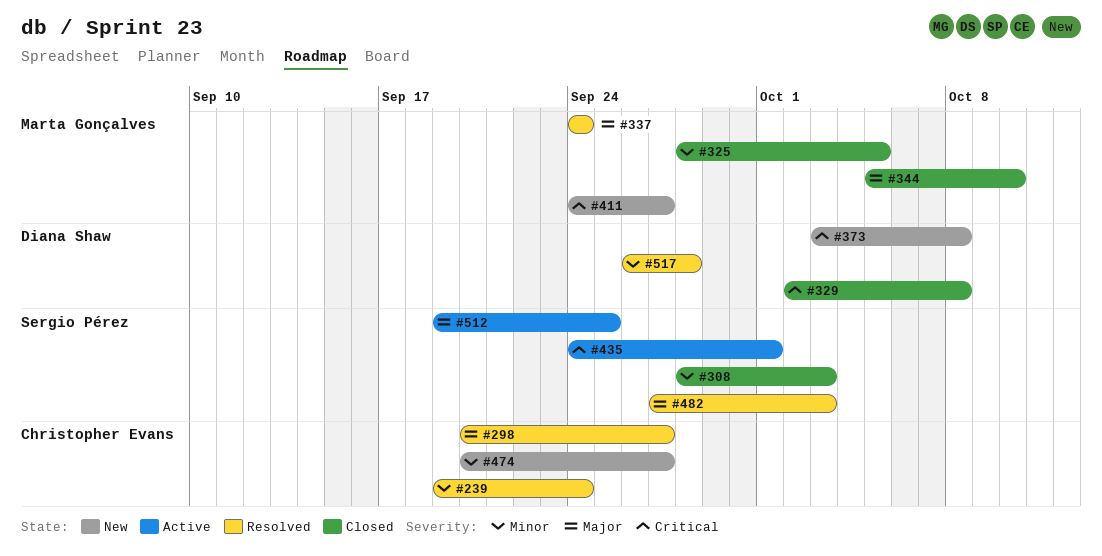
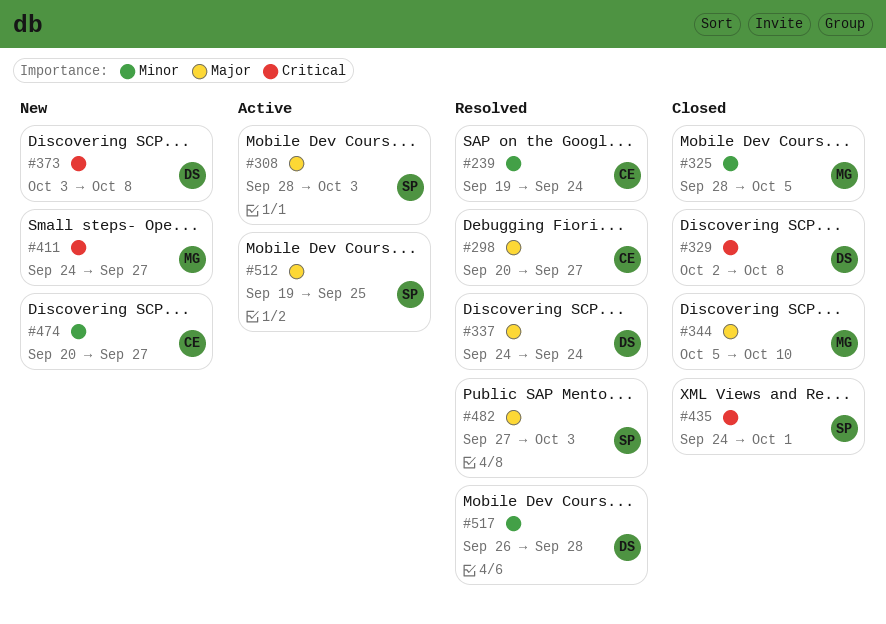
#308, status: Closed -> Active
#308, priority: Minor -> Major
#337, owner: Marta Gonçalves -> Diana Shaw
#435, status: Active -> Closed

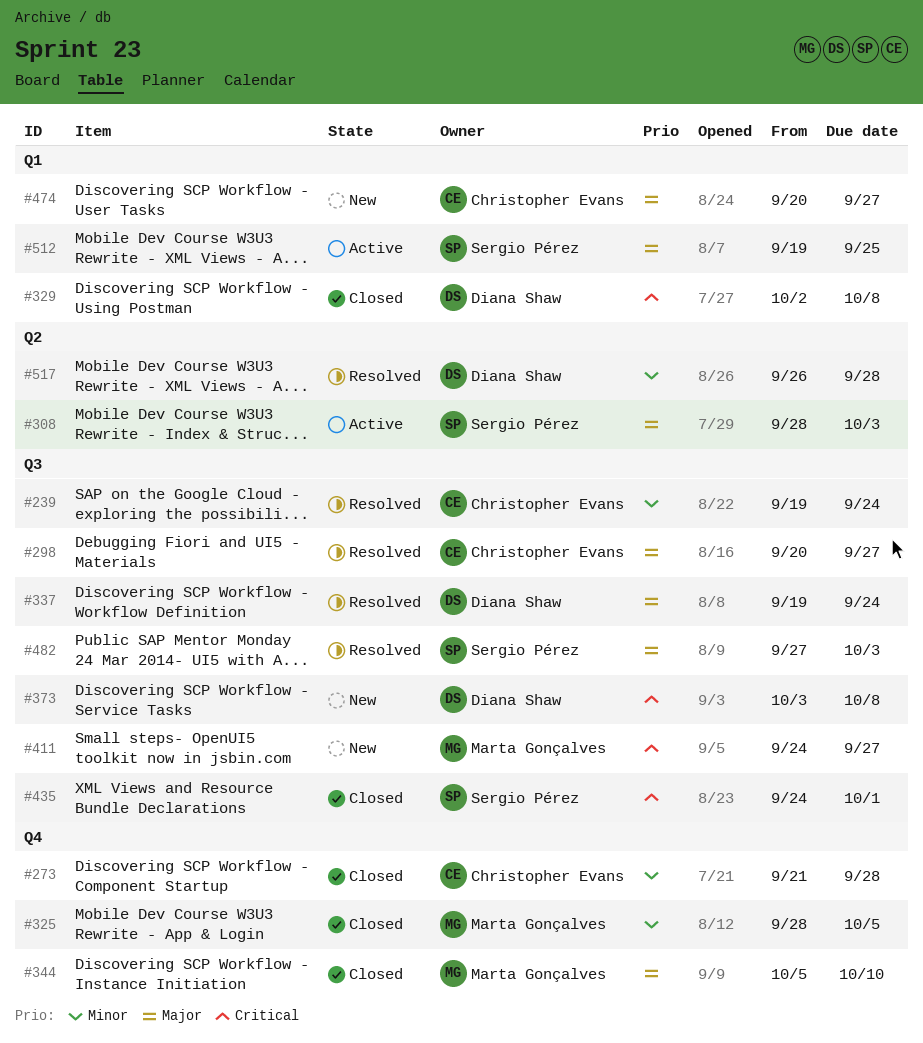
#273: none -> present
#337, start: Sep 24 -> Sep 19
#474, priority: Minor -> Major

